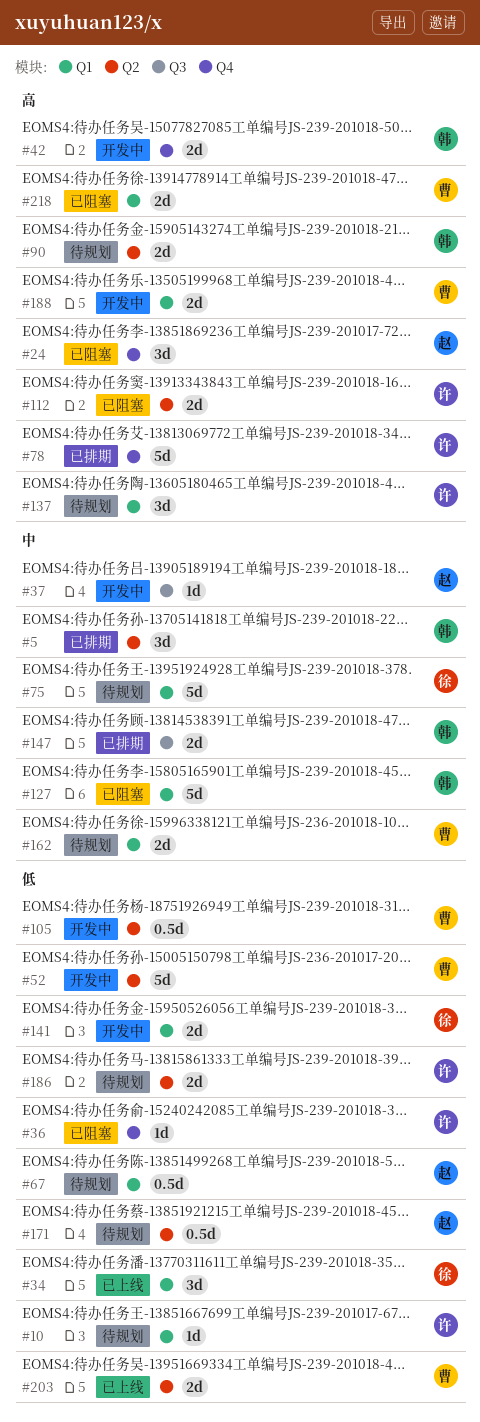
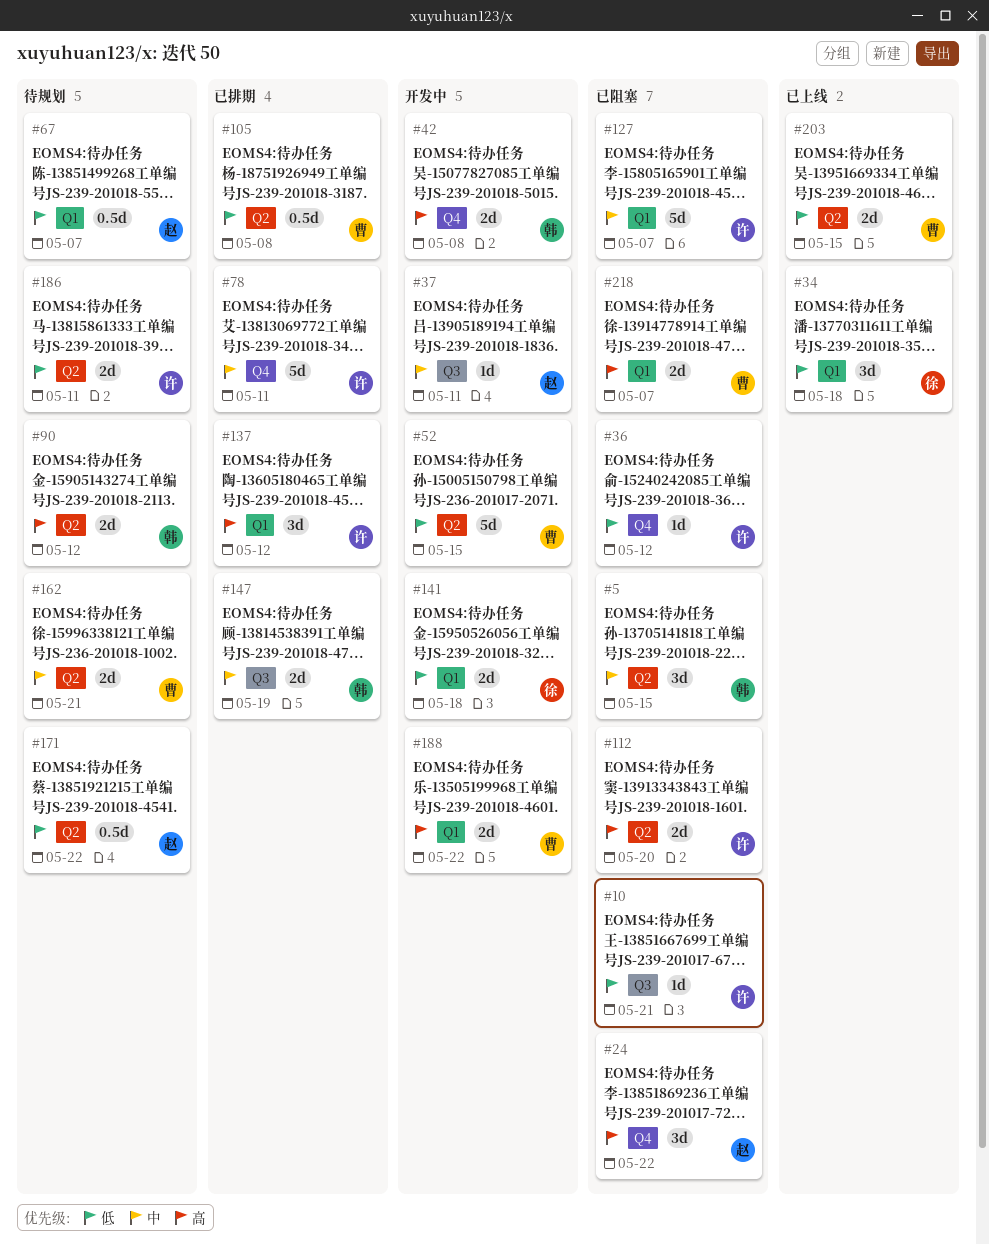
#5, status: 已排期 -> 已阻塞
#10, status: 待规划 -> 已阻塞
#10, label: Q1 -> Q3
#75: present -> none
#78, priority: 高 -> 中
#105, status: 开发中 -> 已排期
#127, owner: 韩 -> 许
#137, status: 待规划 -> 已排期
#162, label: Q1 -> Q2

